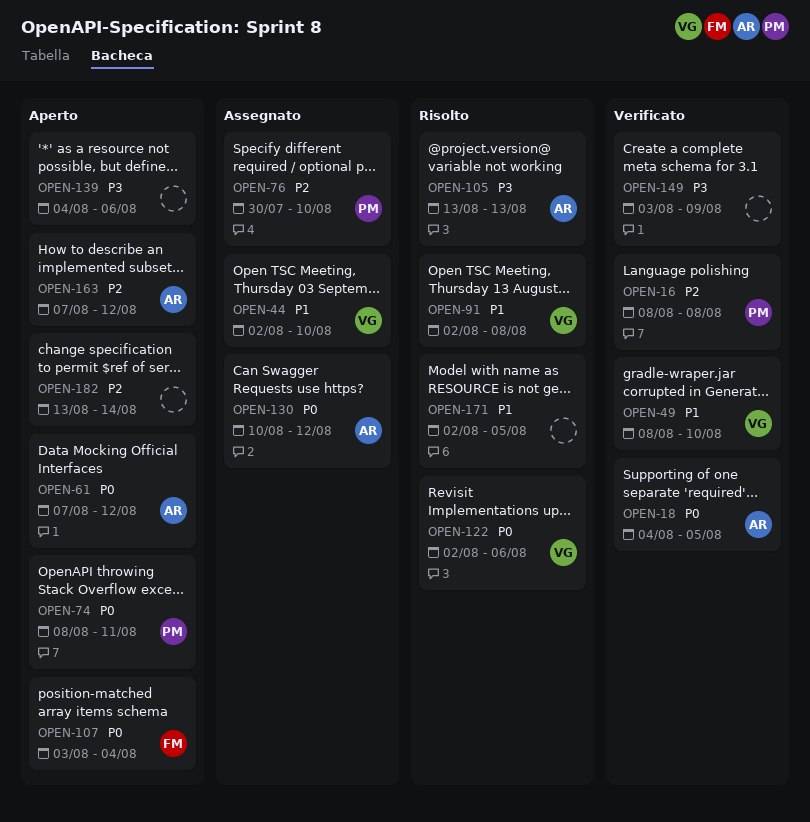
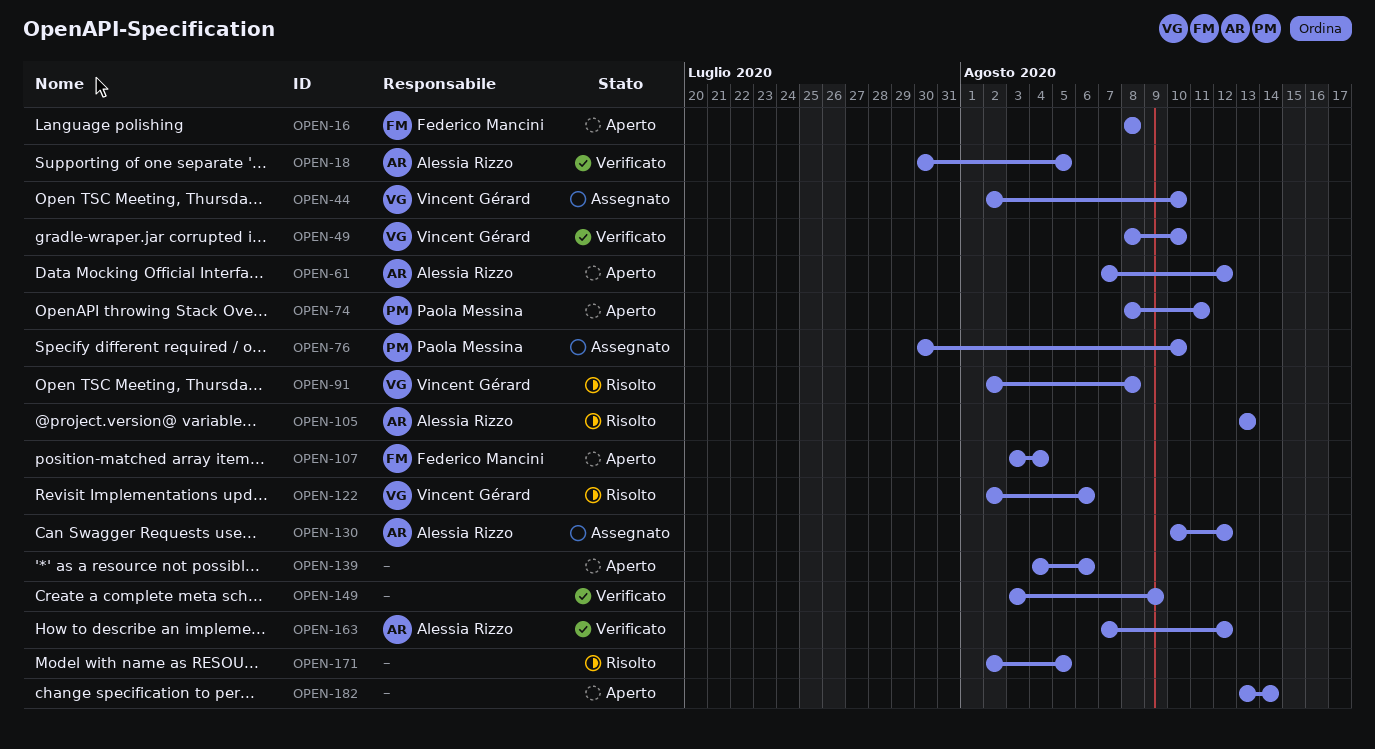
OPEN-16, status: Verificato -> Aperto
OPEN-16, owner: Paola Messina -> Federico Mancini
OPEN-18, start: Aug 4 -> Jul 30
OPEN-163, status: Aperto -> Verificato

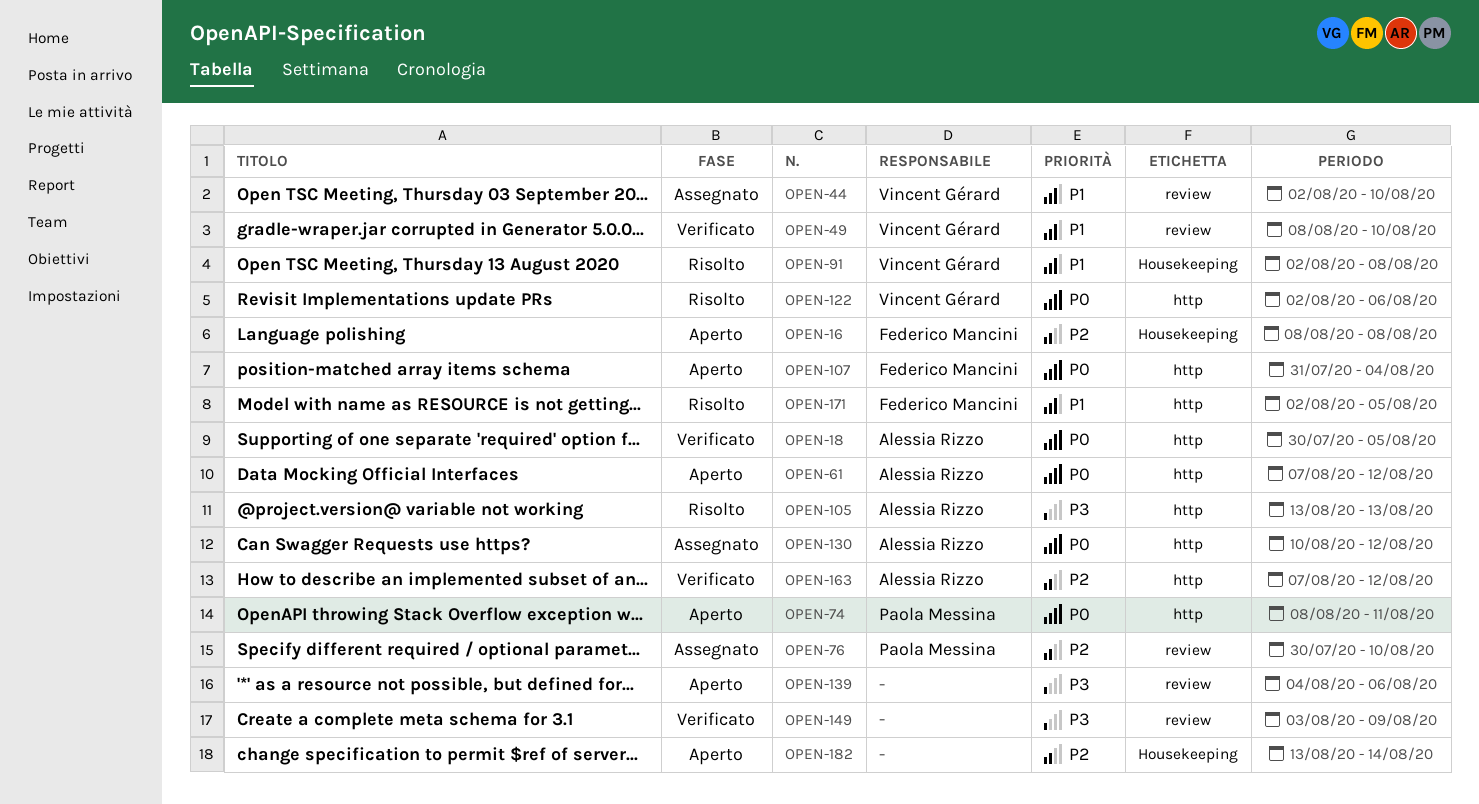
OPEN-107, start: Aug 3 -> Jul 31
OPEN-171, owner: none -> Federico Mancini

